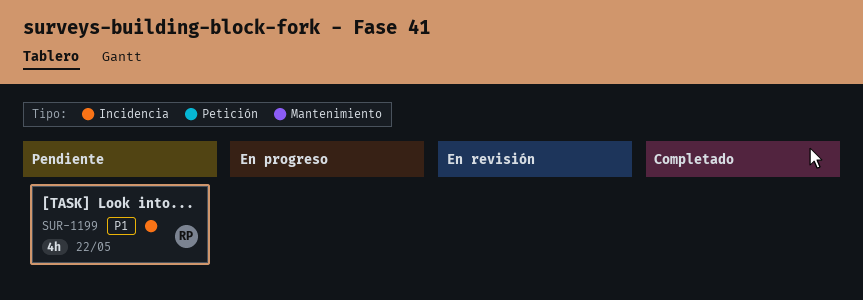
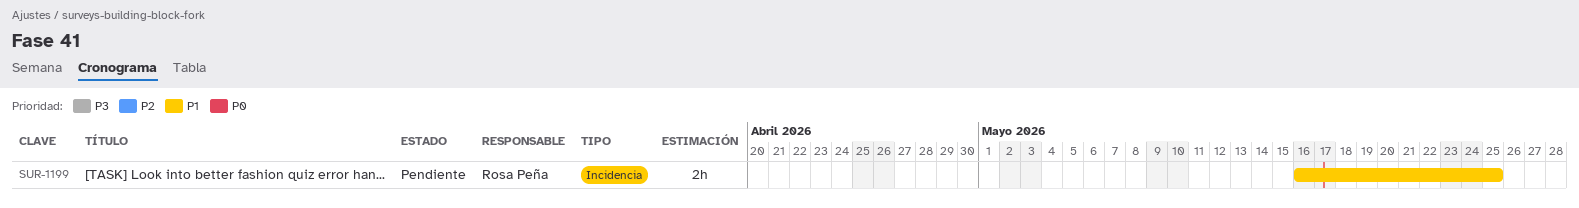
SUR-1199, estimate: 4h -> 2h
SUR-1199, due: May 22 -> May 25

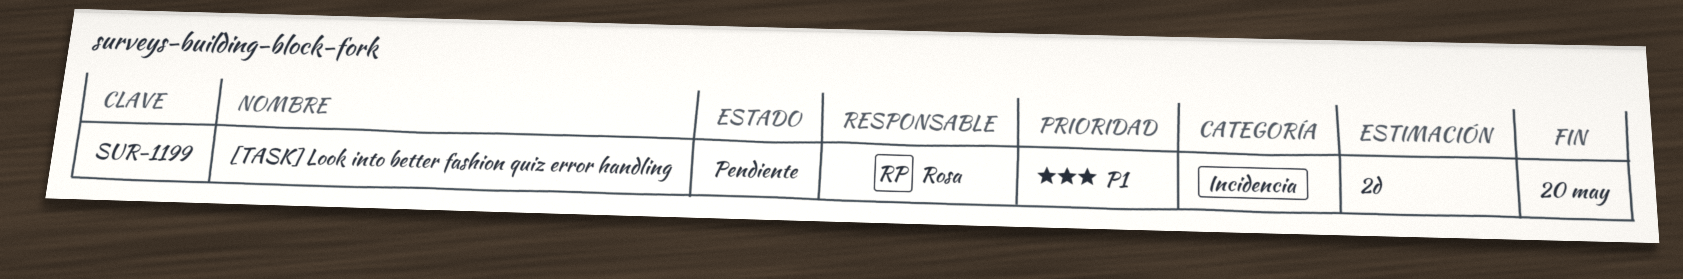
SUR-1199, estimate: 2h -> 2d
SUR-1199, due: May 25 -> May 20

